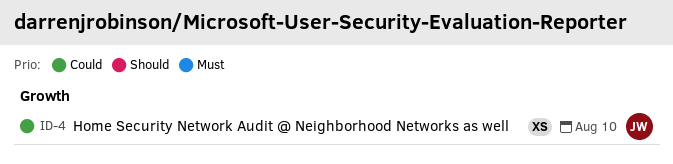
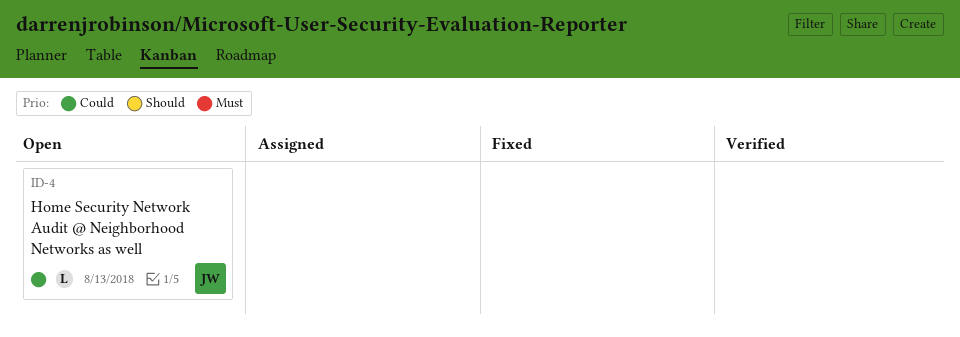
ID-4, estimate: XS -> L
ID-4, due: Aug 10 -> Aug 13

